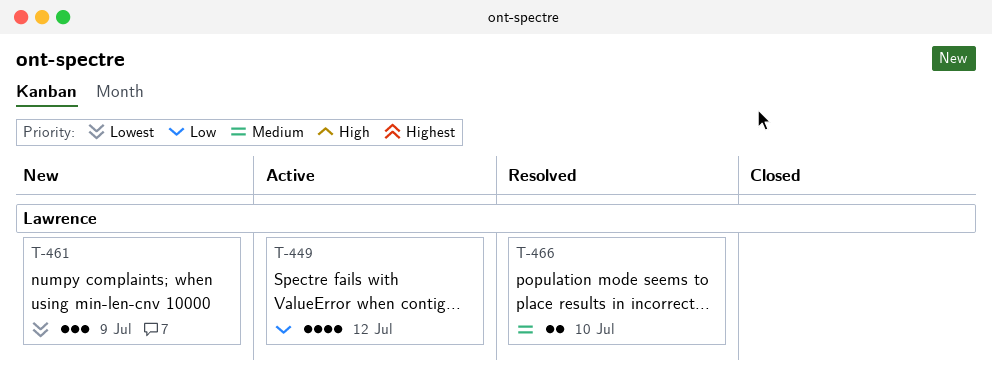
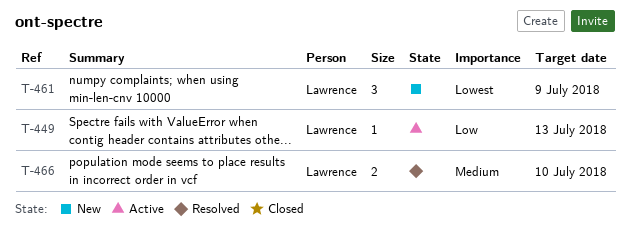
T-449, estimate: 4 -> 1
T-449, due: Jul 12 -> Jul 13

